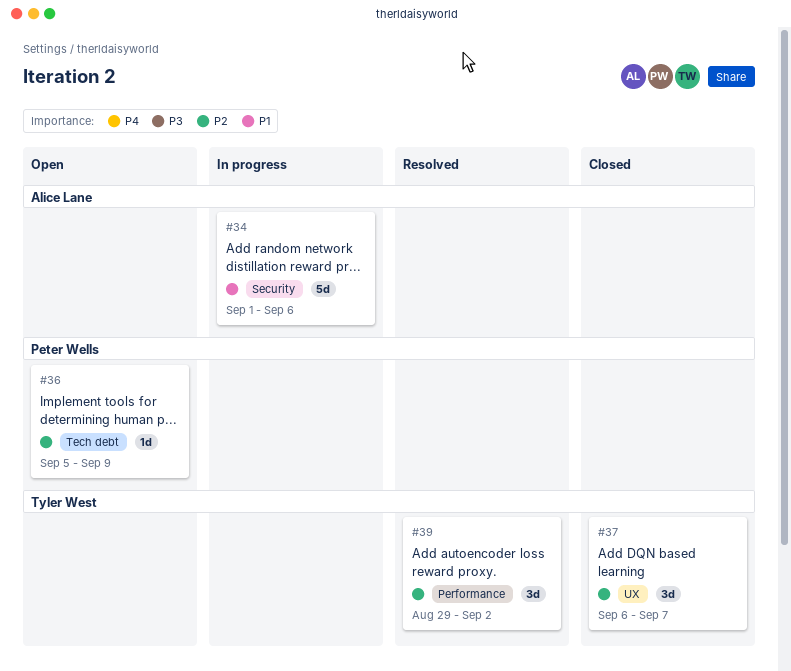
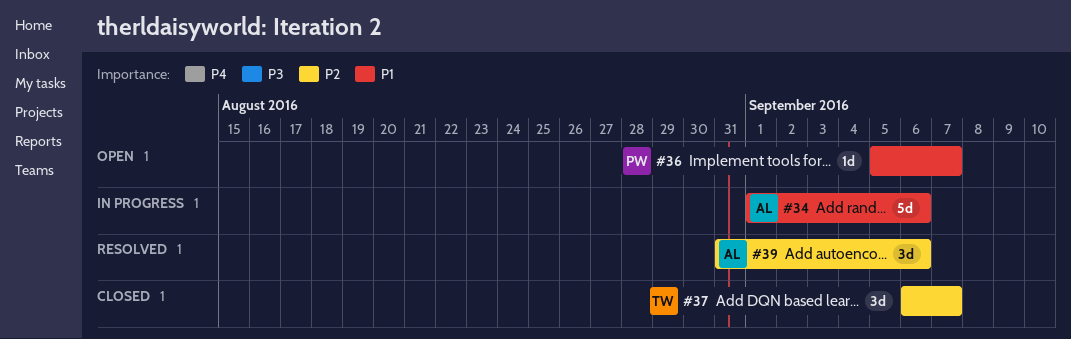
#36, priority: P2 -> P1
#36, due: Sep 9 -> Sep 7
#39, owner: Tyler West -> Alice Lane
#39, start: Aug 29 -> Aug 31
#39, due: Sep 2 -> Sep 6

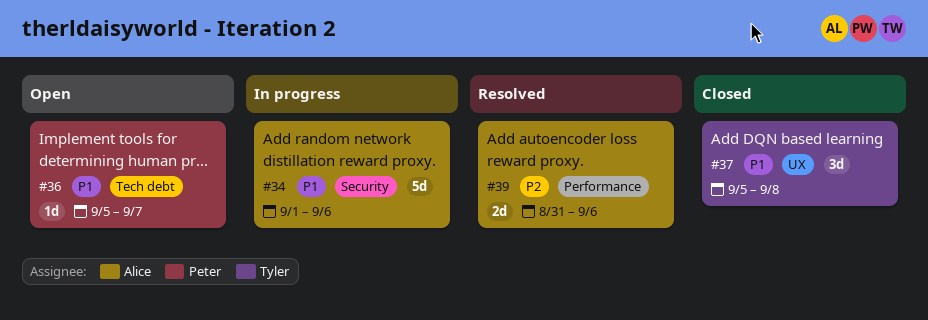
#37, priority: P2 -> P1
#37, start: Sep 6 -> Sep 5
#37, due: Sep 7 -> Sep 8
#39, estimate: 3d -> 2d

